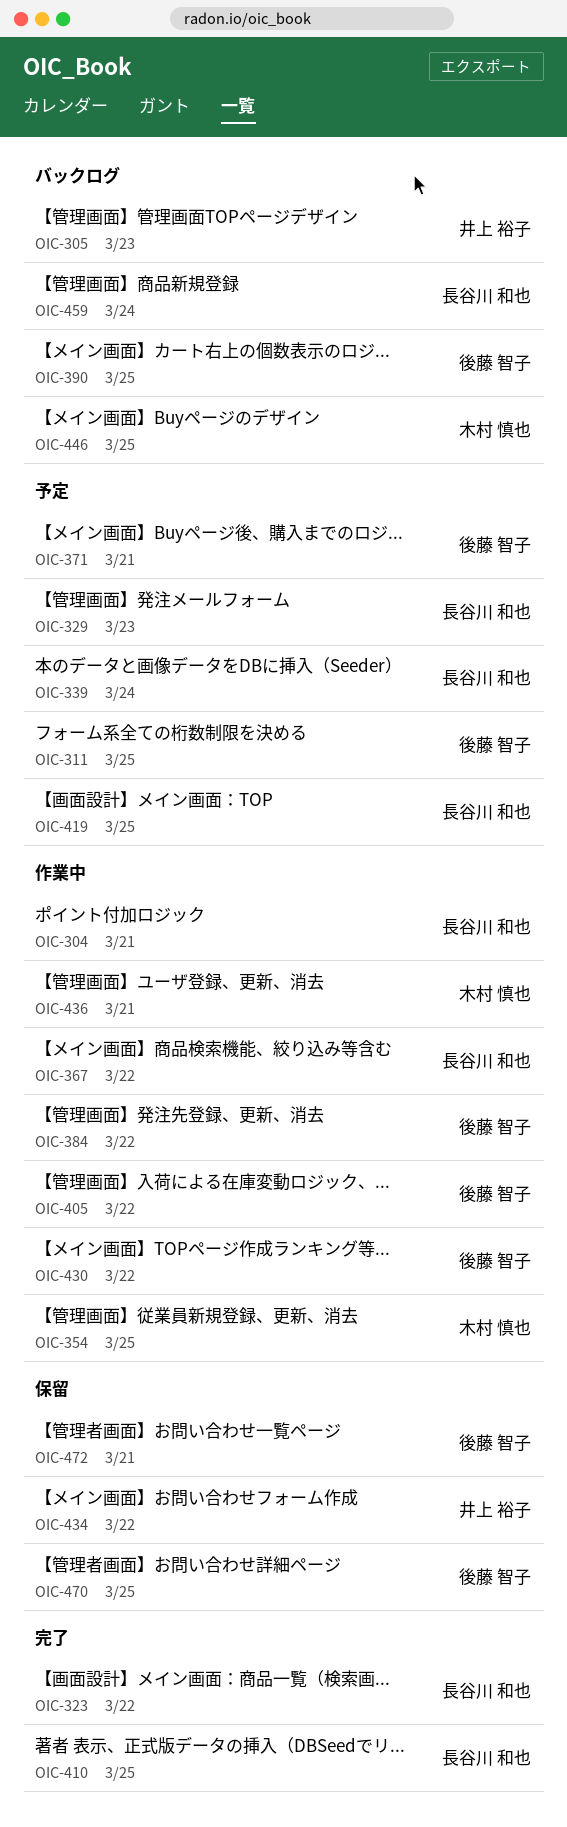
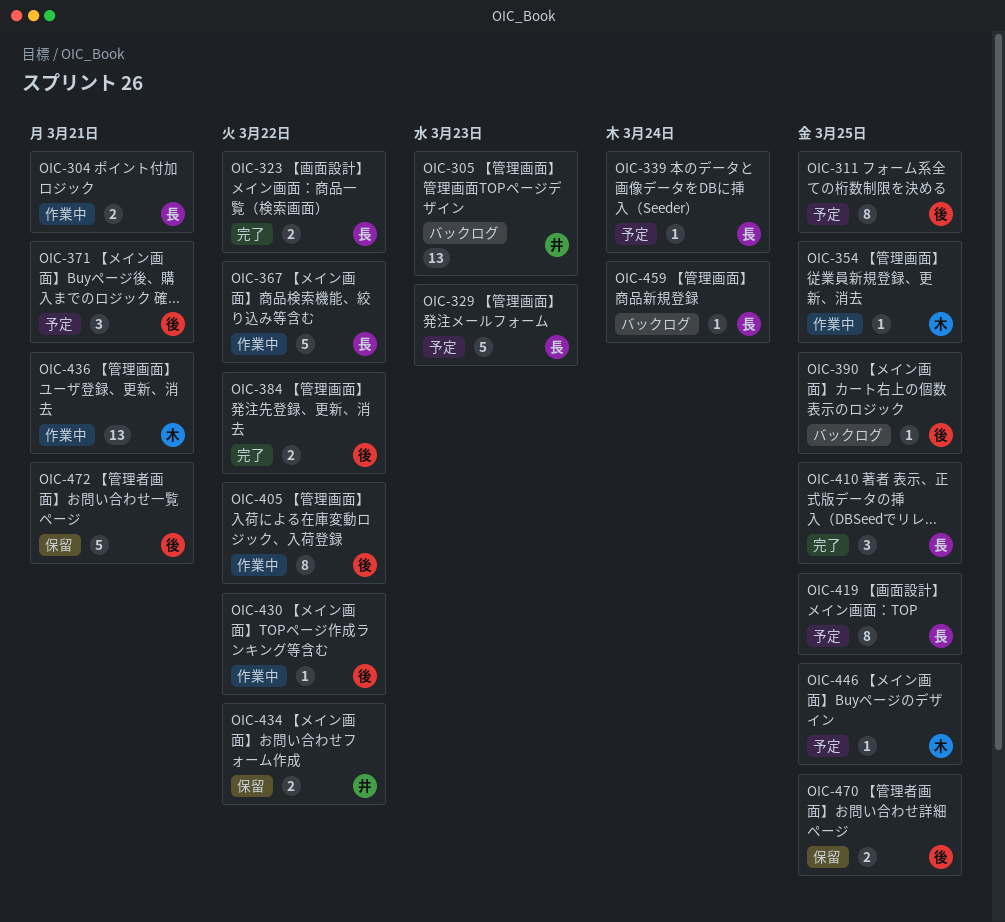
OIC-384, status: 作業中 -> 完了
OIC-446, status: バックログ -> 予定

